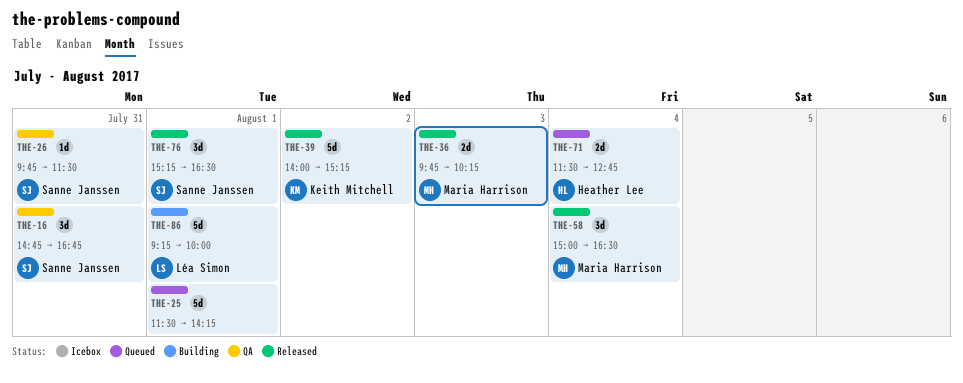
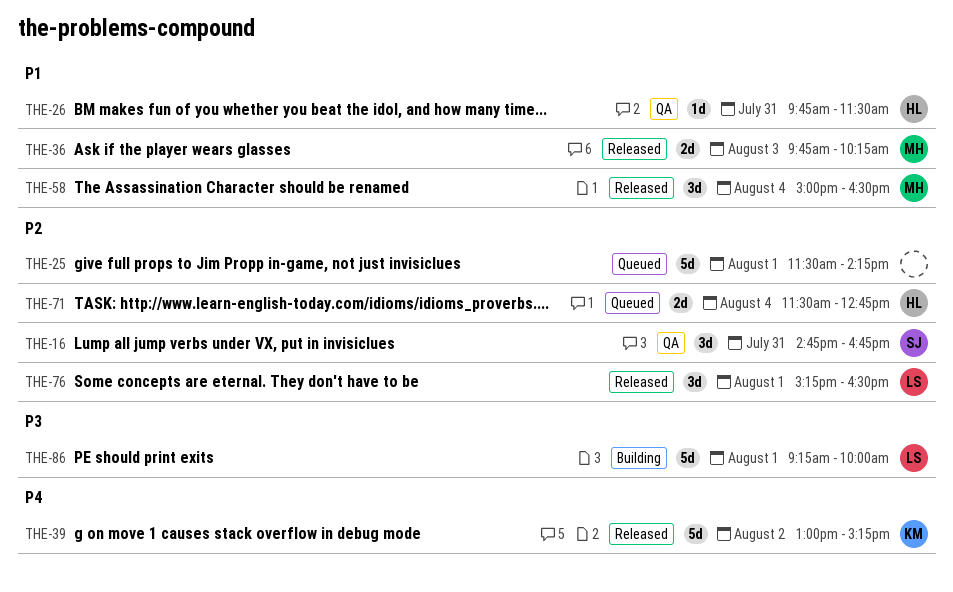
THE-26, owner: Sanne Janssen -> Heather Lee
THE-39, begins: 14:00 -> 13:00
THE-76, owner: Sanne Janssen -> Léa Simon

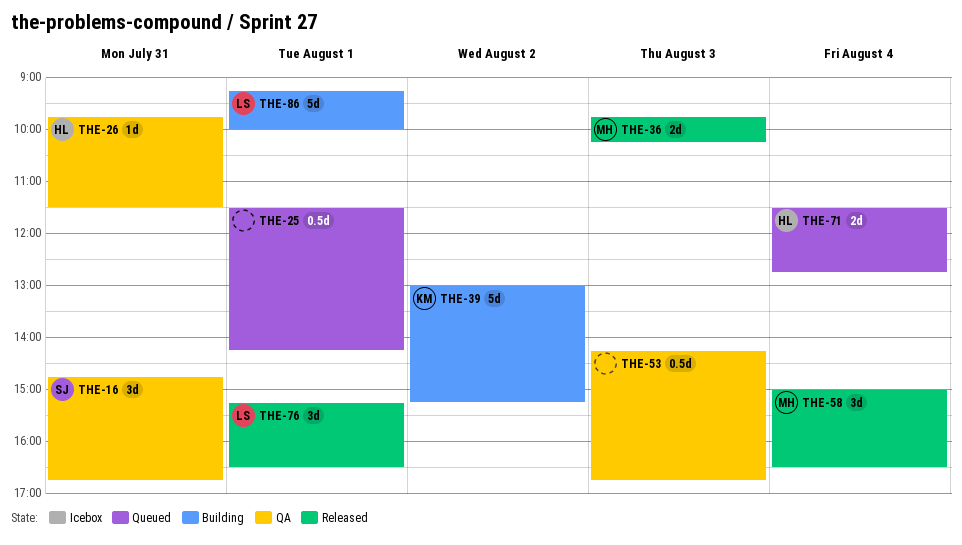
THE-25, estimate: 5d -> 0.5d
THE-39, status: Released -> Building
THE-53: none -> present

